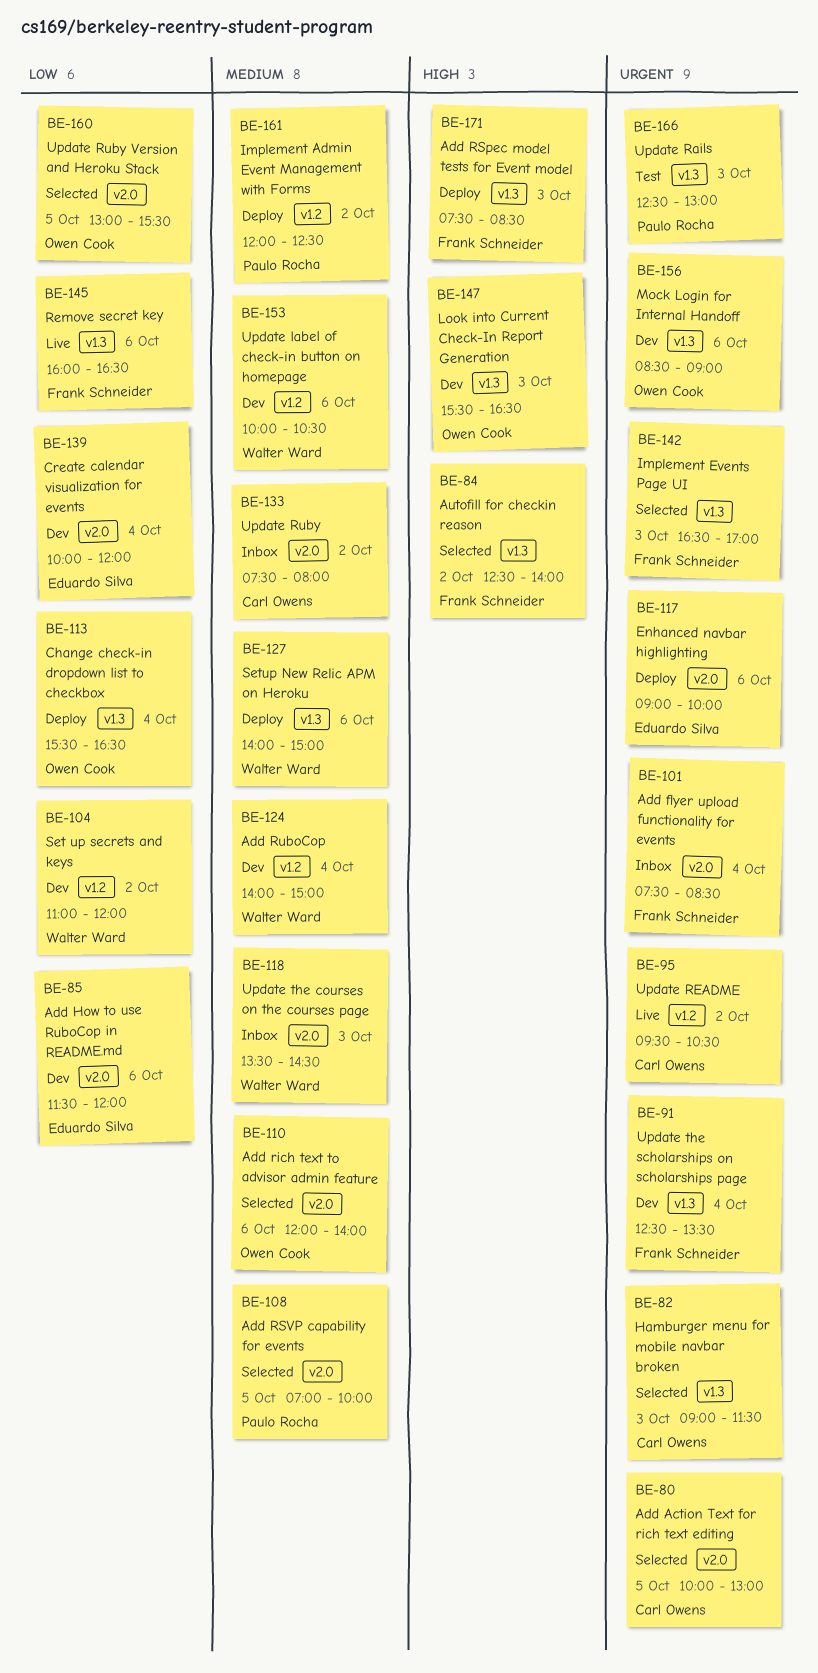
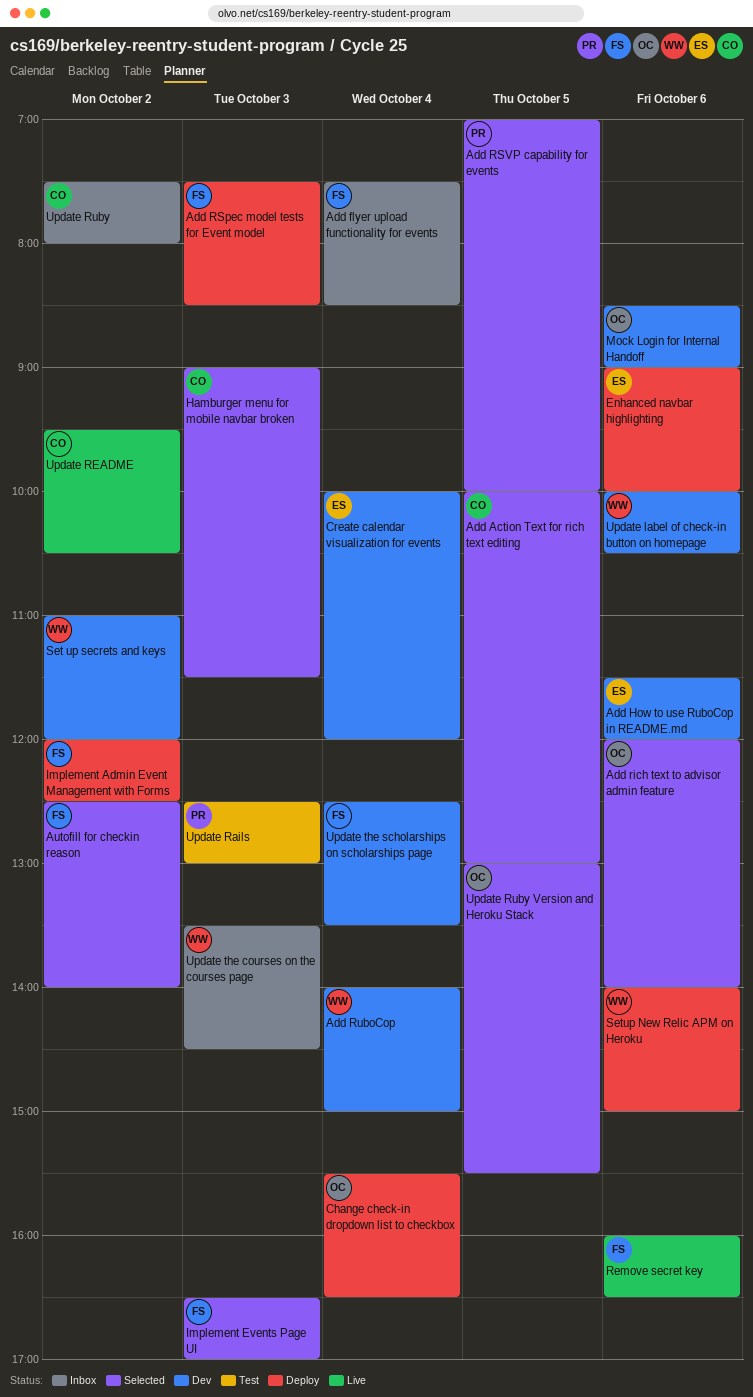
Implement Admin Event Management with Forms, owner: Paulo Rocha -> Frank Schneider
Look into Current Check-In Report Generation: present -> none

